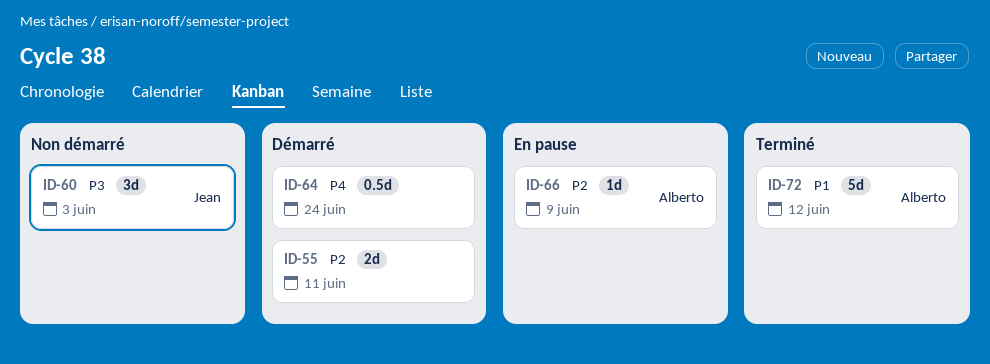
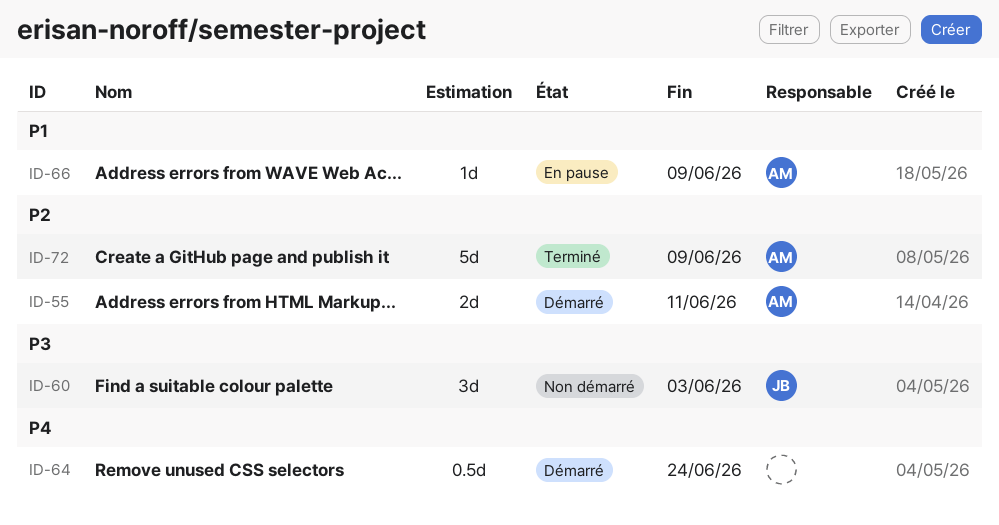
ID-55, owner: none -> Alberto
ID-66, priority: P2 -> P1
ID-72, priority: P1 -> P2
ID-72, due: Jun 12 -> Jun 9

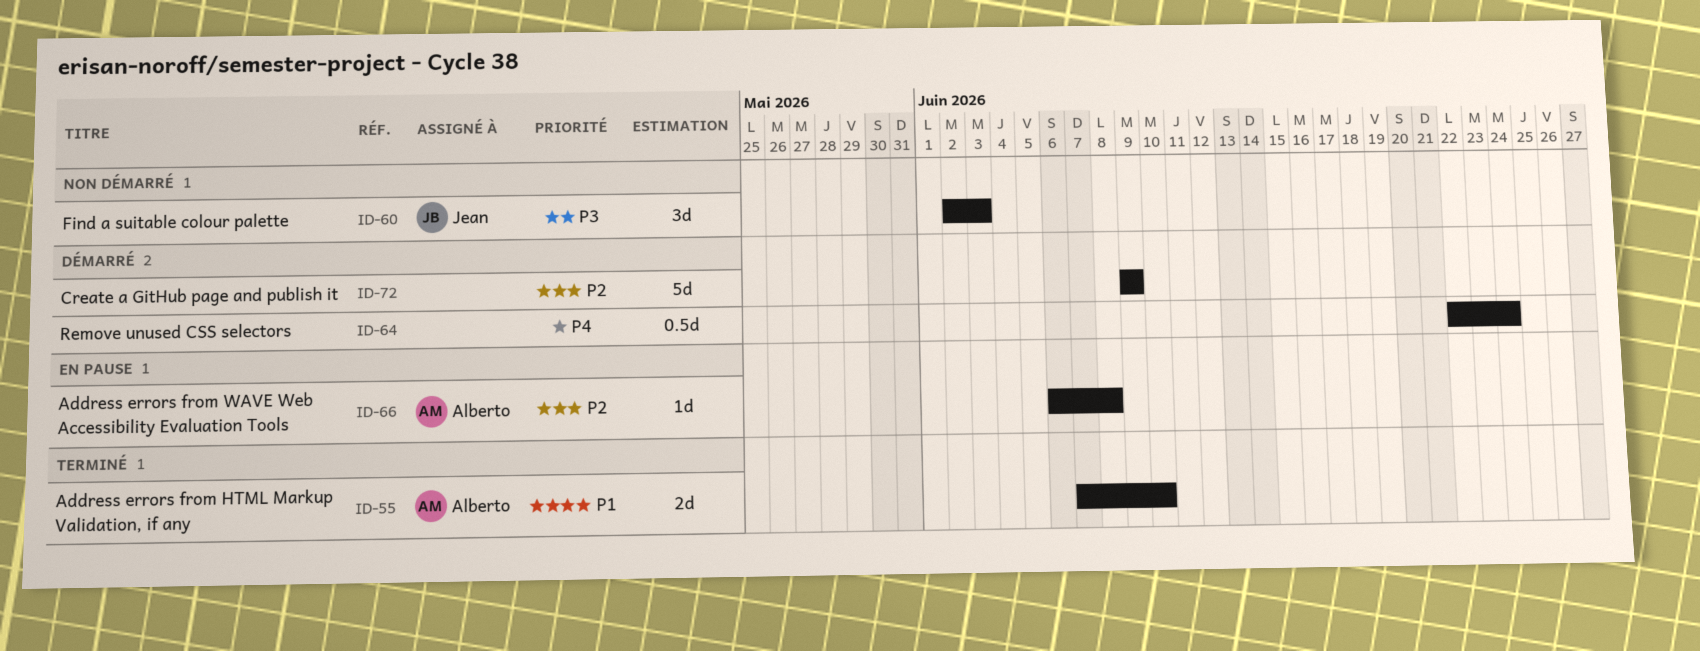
ID-55, status: Démarré -> Terminé
ID-55, priority: P2 -> P1
ID-55, due: Jun 11 -> Jun 10
ID-66, priority: P1 -> P2
ID-66, due: Jun 9 -> Jun 8
ID-72, status: Terminé -> Démarré
ID-72, owner: Alberto -> none

